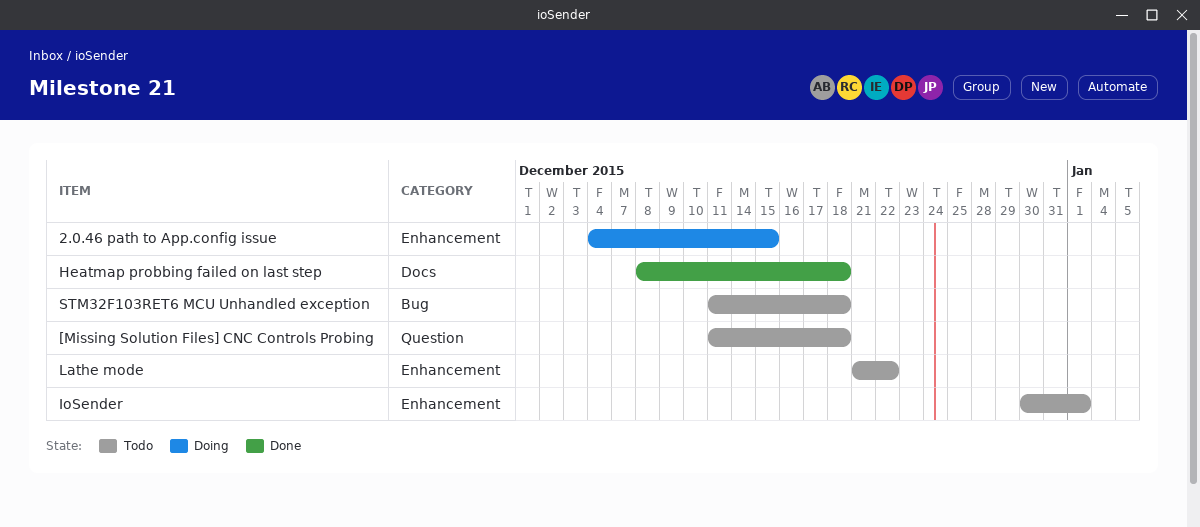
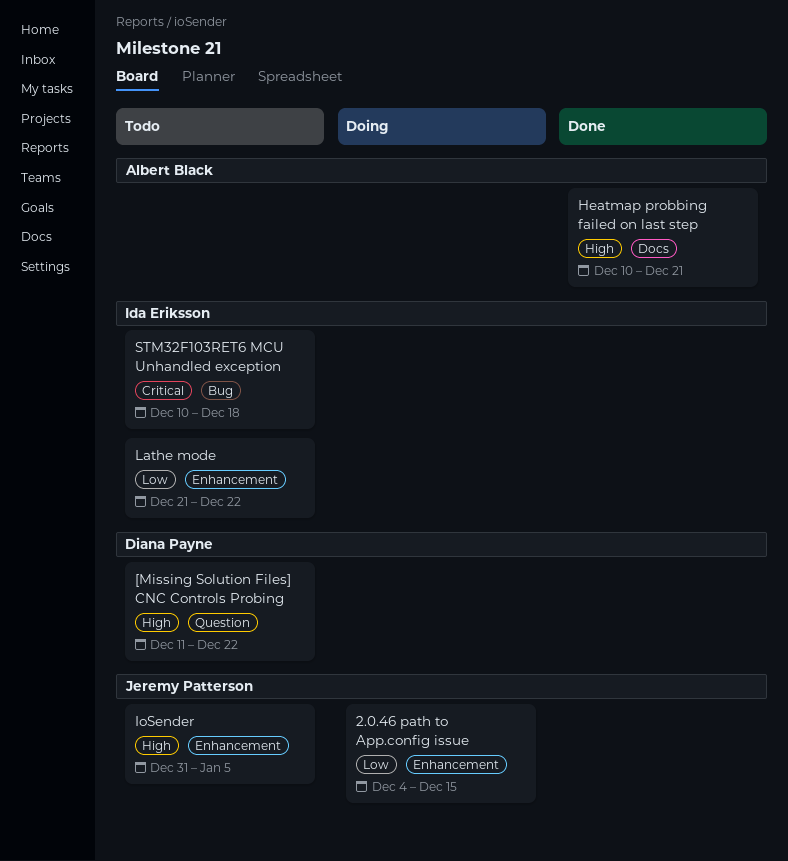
[Missing Solution Files] CNC Controls Probing, due: Dec 18 -> Dec 22
Heatmap probbing failed on last step, start: Dec 8 -> Dec 10
Heatmap probbing failed on last step, due: Dec 18 -> Dec 21
IoSender, start: Dec 30 -> Dec 31
IoSender, due: Jan 1 -> Jan 5
STM32F103RET6 MCU Unhandled exception, start: Dec 11 -> Dec 10

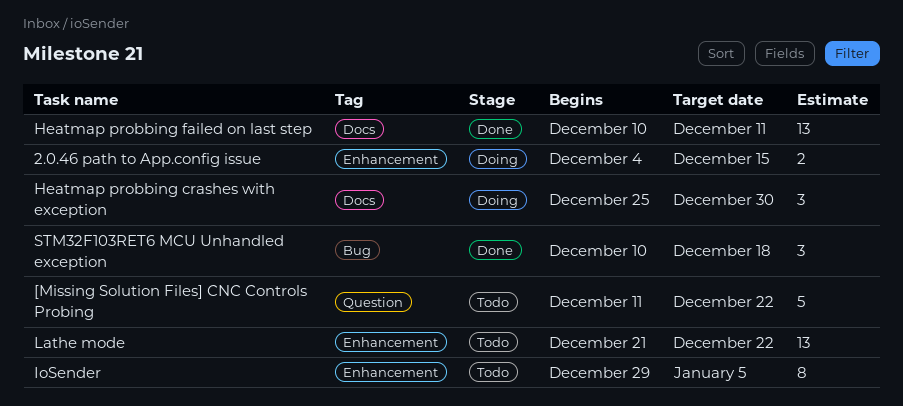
Heatmap probbing crashes with exception: none -> present
Heatmap probbing failed on last step, due: Dec 21 -> Dec 11
IoSender, start: Dec 31 -> Dec 29
STM32F103RET6 MCU Unhandled exception, status: Todo -> Done

